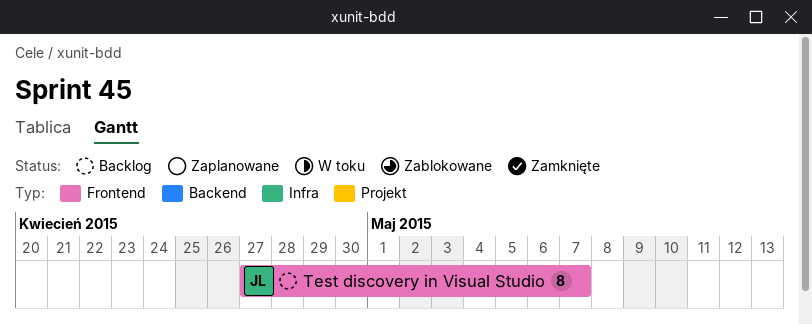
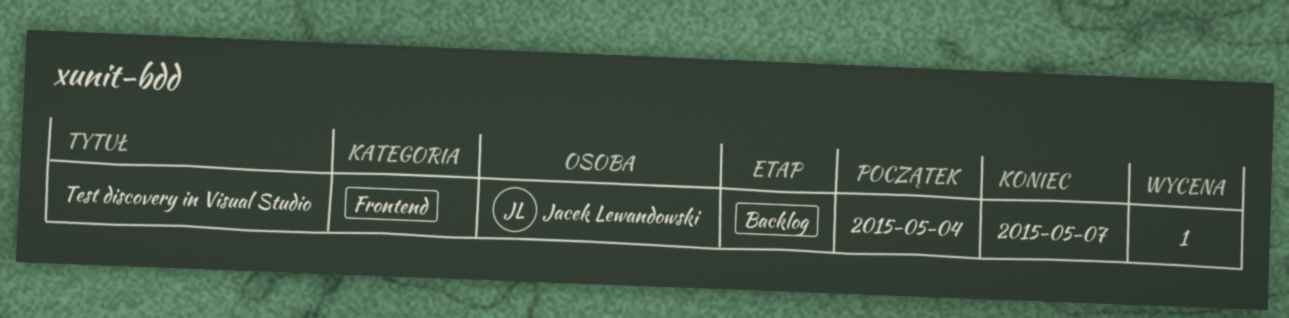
Test discovery in Visual Studio, estimate: 8 -> 1
Test discovery in Visual Studio, start: Apr 27 -> May 4

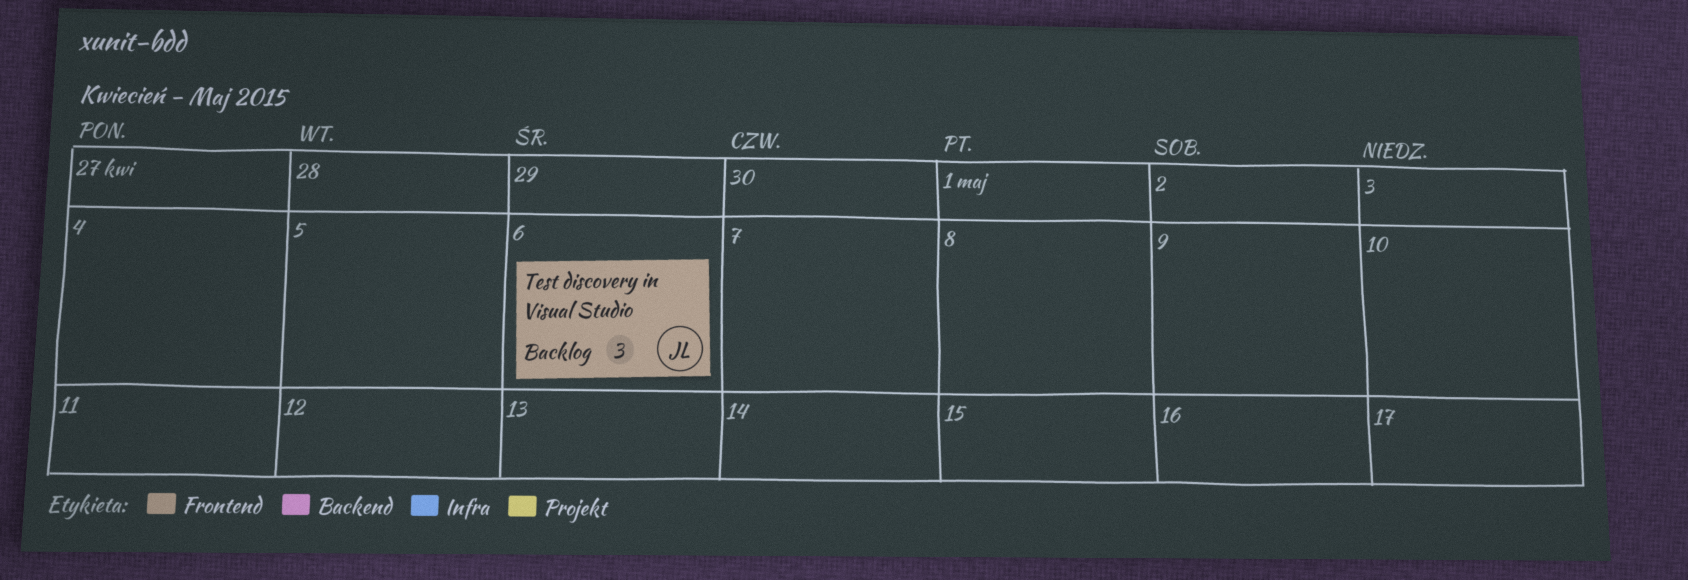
Test discovery in Visual Studio, estimate: 1 -> 3
Test discovery in Visual Studio, due: May 7 -> May 6

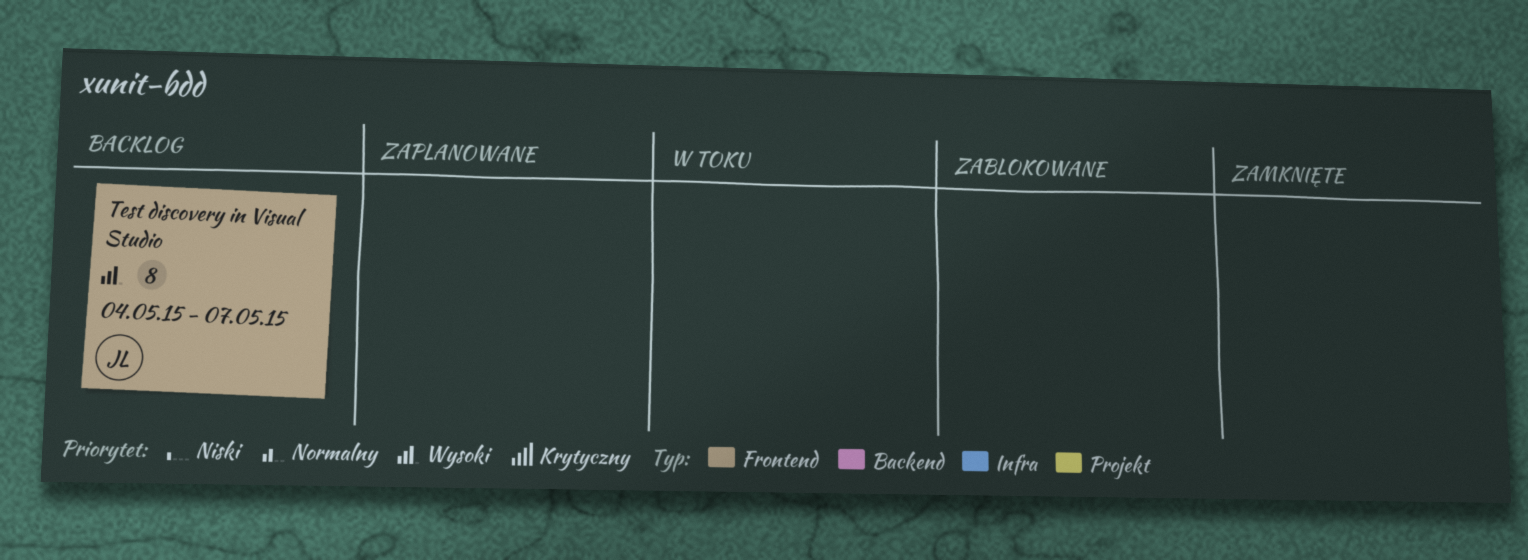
Test discovery in Visual Studio, estimate: 3 -> 8
Test discovery in Visual Studio, due: May 6 -> May 7

